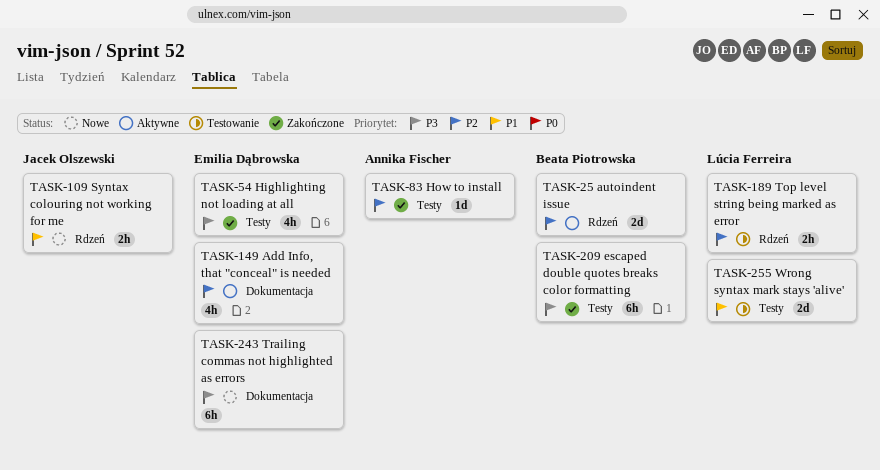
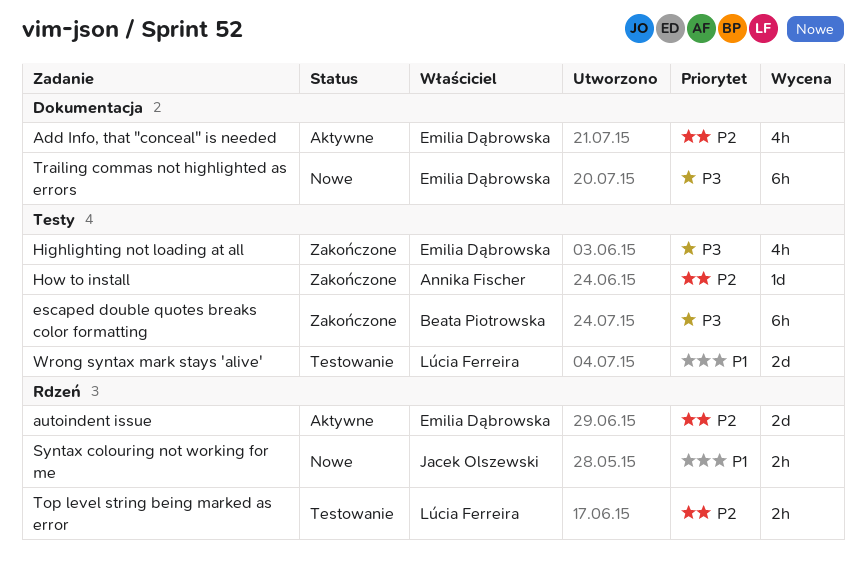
autoindent issue, owner: Beata Piotrowska -> Emilia Dąbrowska

